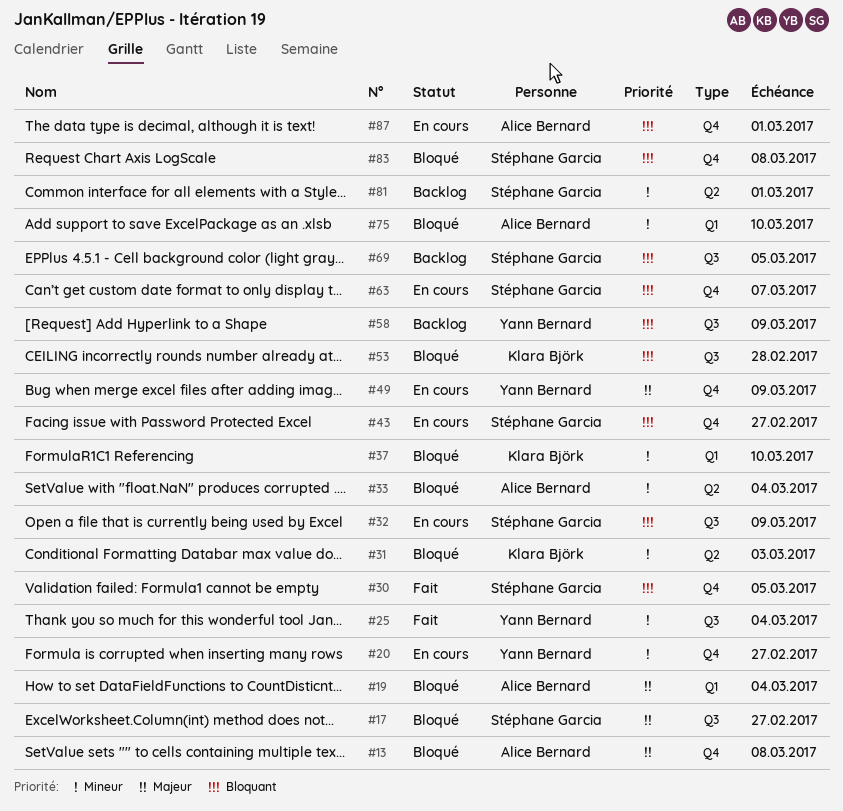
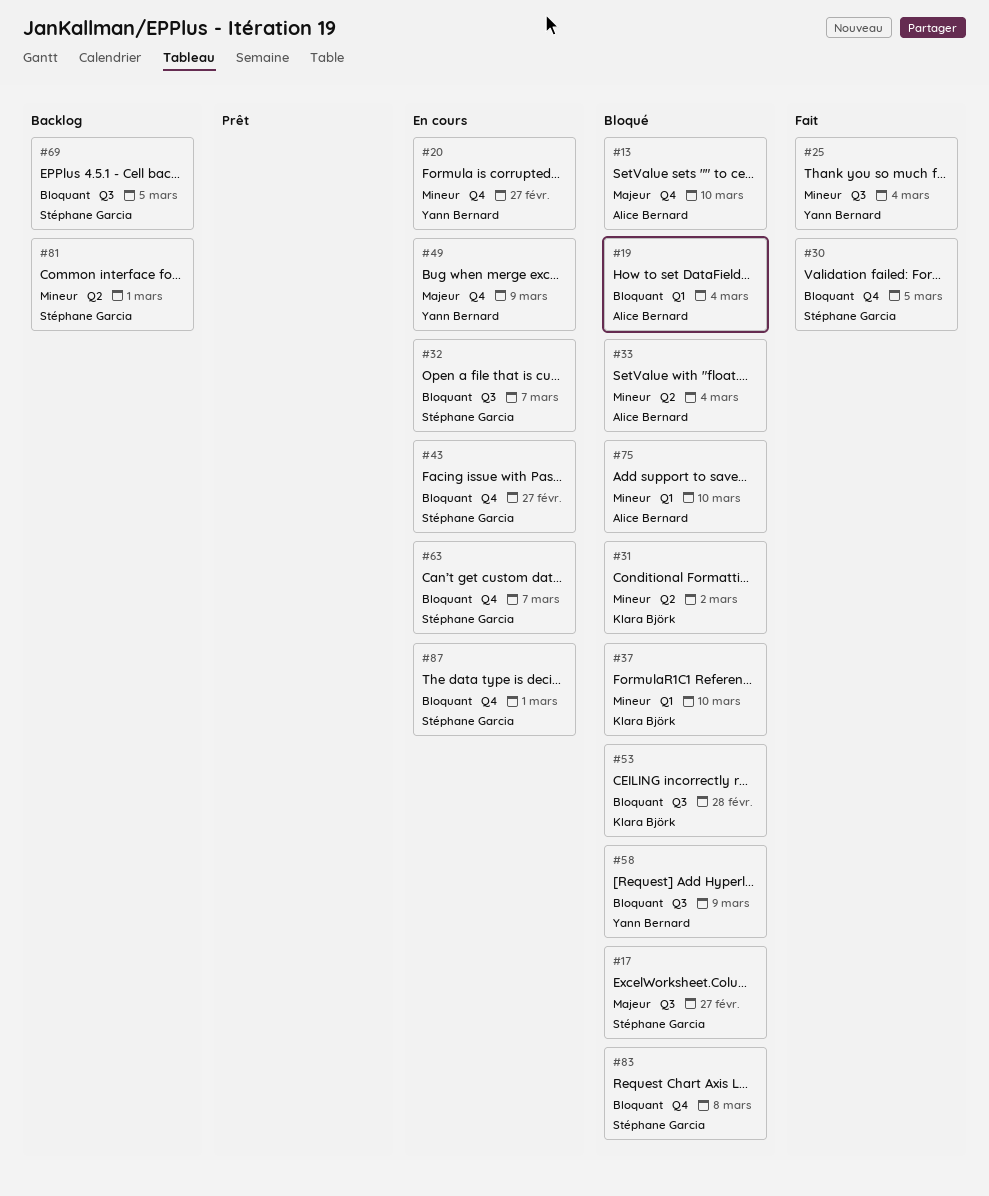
#13, due: Mar 8 -> Mar 10
#19, priority: Majeur -> Bloquant
#31, due: Mar 3 -> Mar 2
#32, due: Mar 9 -> Mar 7
#58, status: Backlog -> Bloqué
#87, owner: Alice Bernard -> Stéphane Garcia

